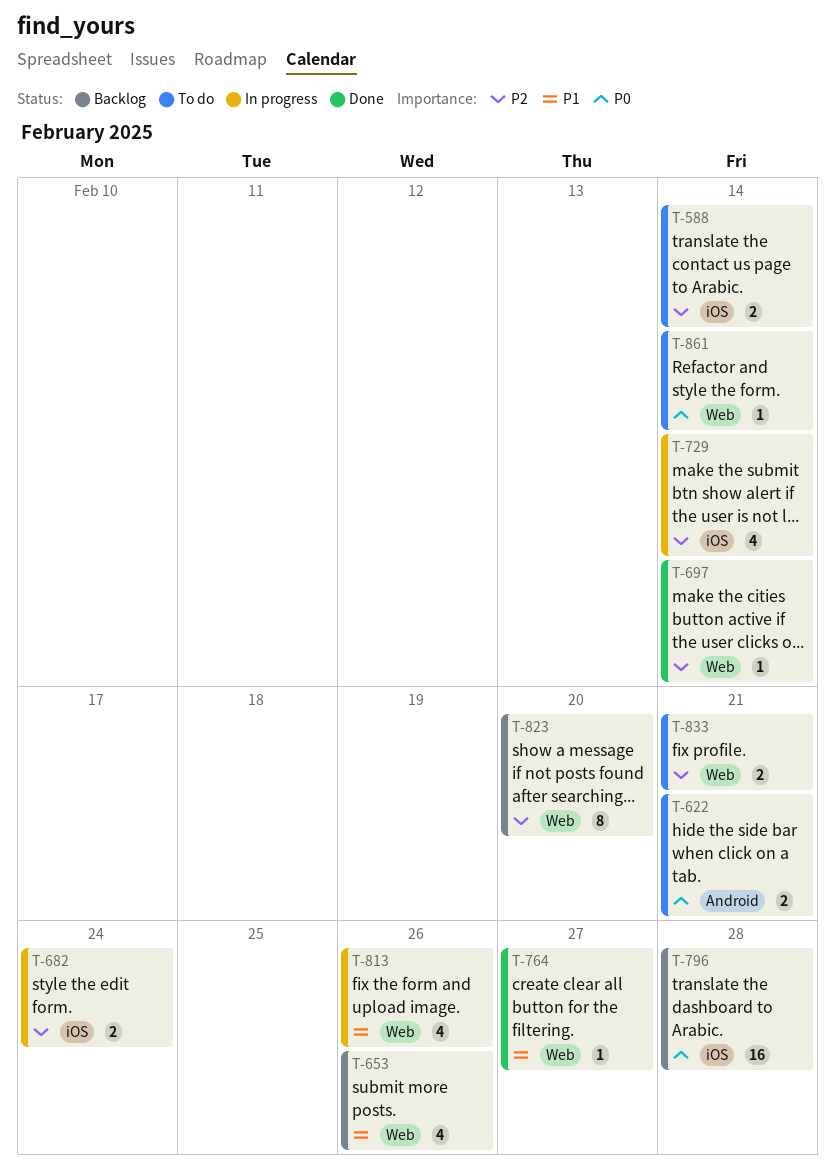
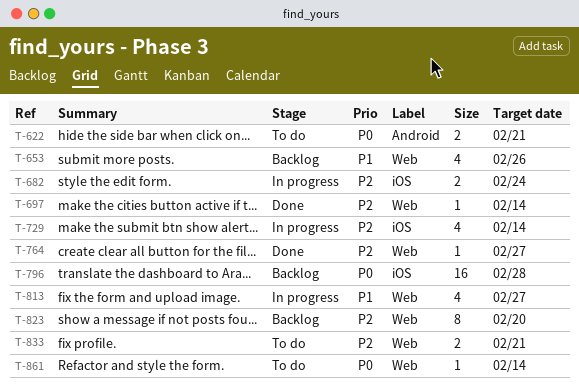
T-588: present -> none
T-764, priority: P1 -> P2
T-813, due: Feb 26 -> Feb 27

